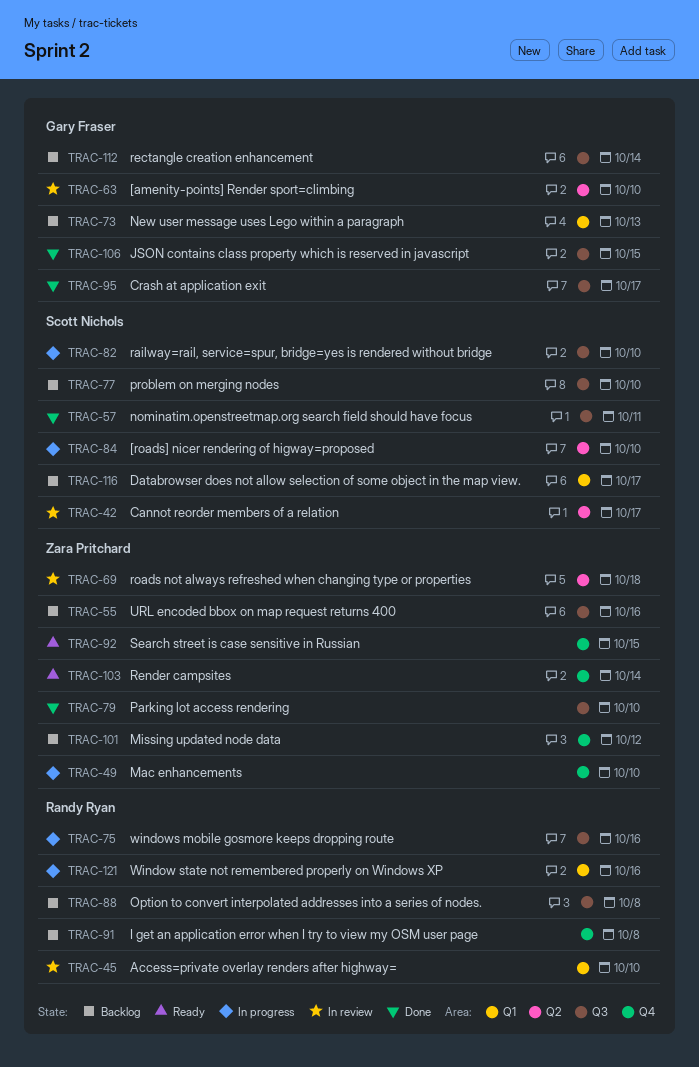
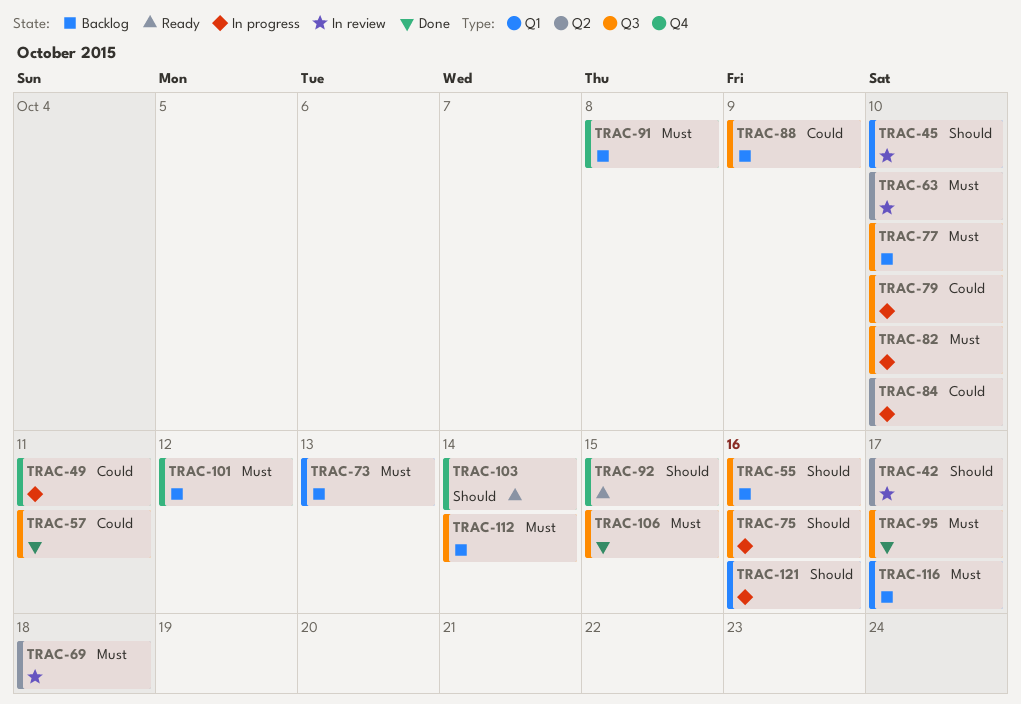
TRAC-49, due: Oct 10 -> Oct 11
TRAC-79, status: Done -> In progress
TRAC-88, due: Oct 8 -> Oct 9

